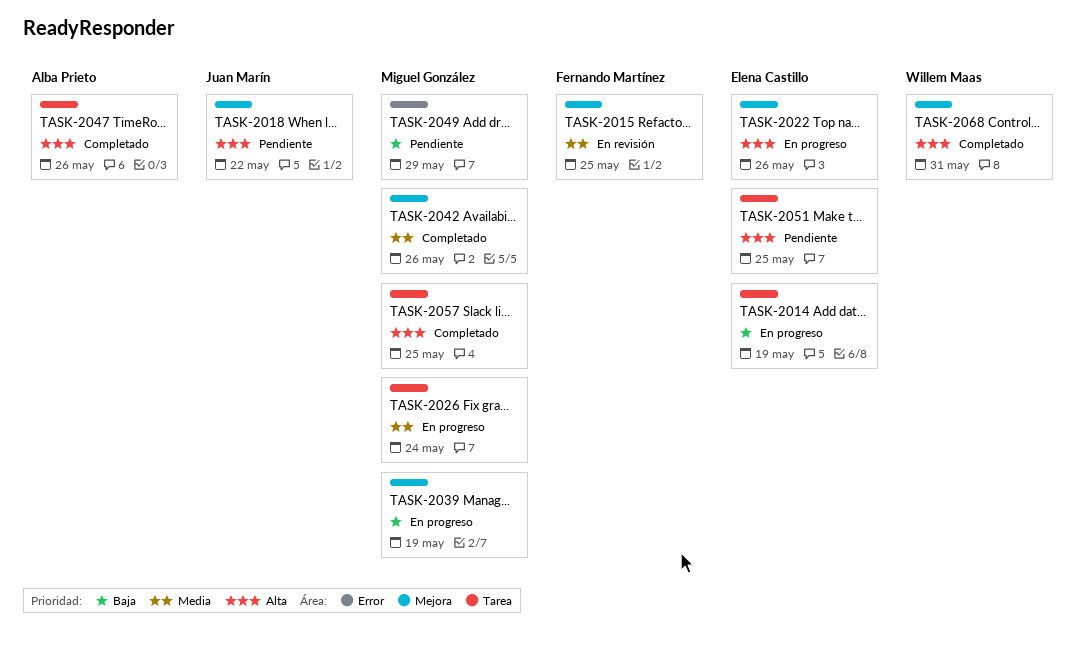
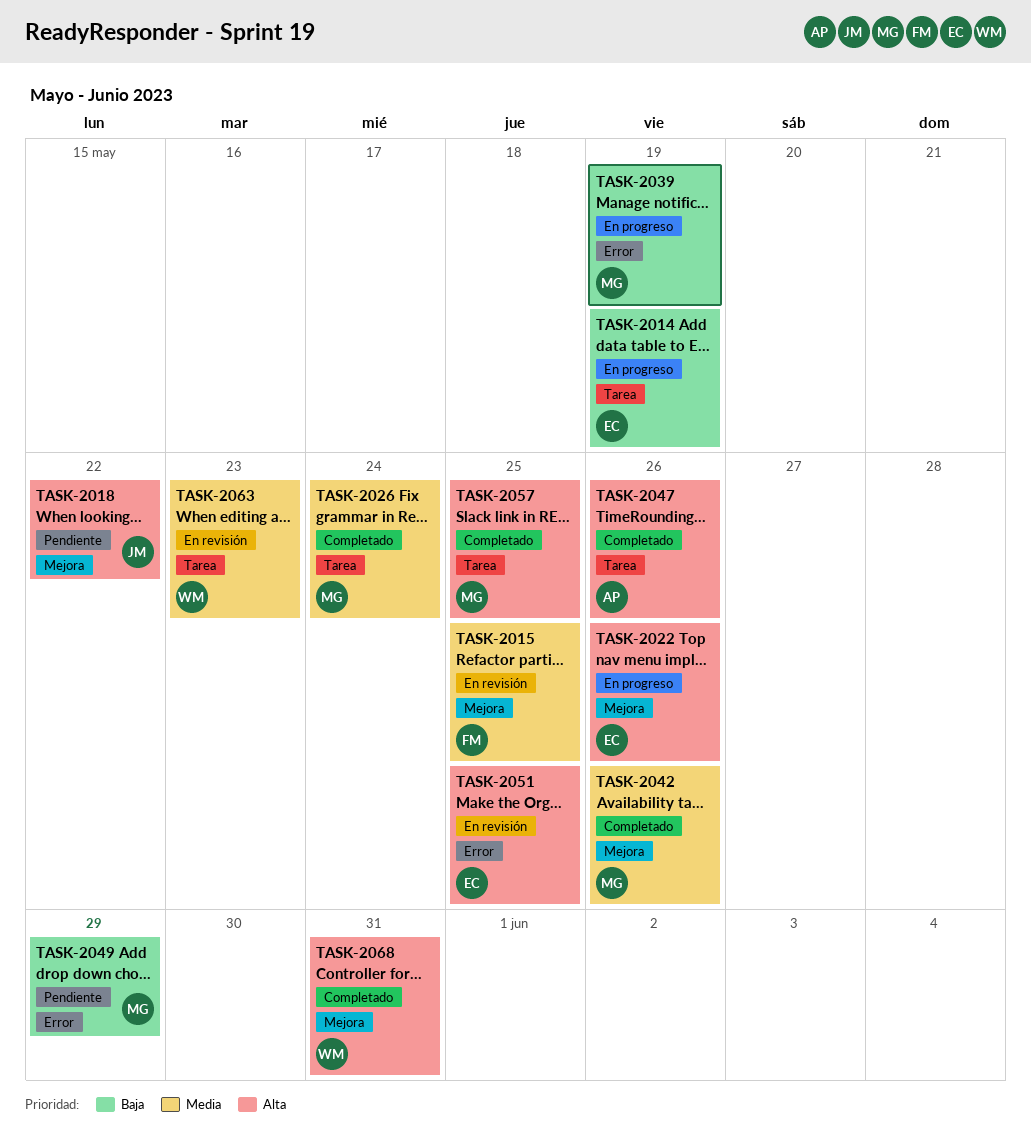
TASK-2026, status: En progreso -> Completado
TASK-2039, label: Mejora -> Error
TASK-2051, status: Pendiente -> En revisión
TASK-2051, label: Tarea -> Error
TASK-2063: none -> present

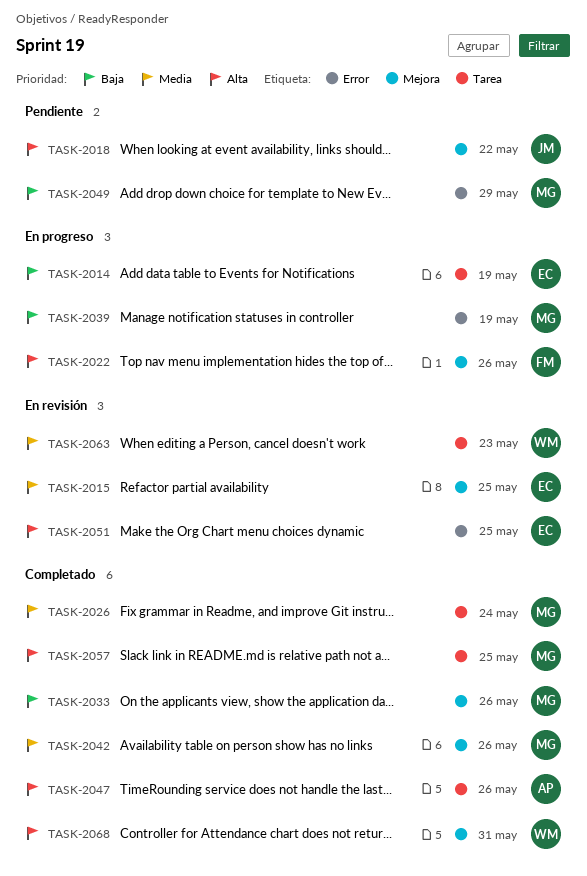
TASK-2015, owner: FM -> EC
TASK-2022, owner: EC -> FM
TASK-2033: none -> present

